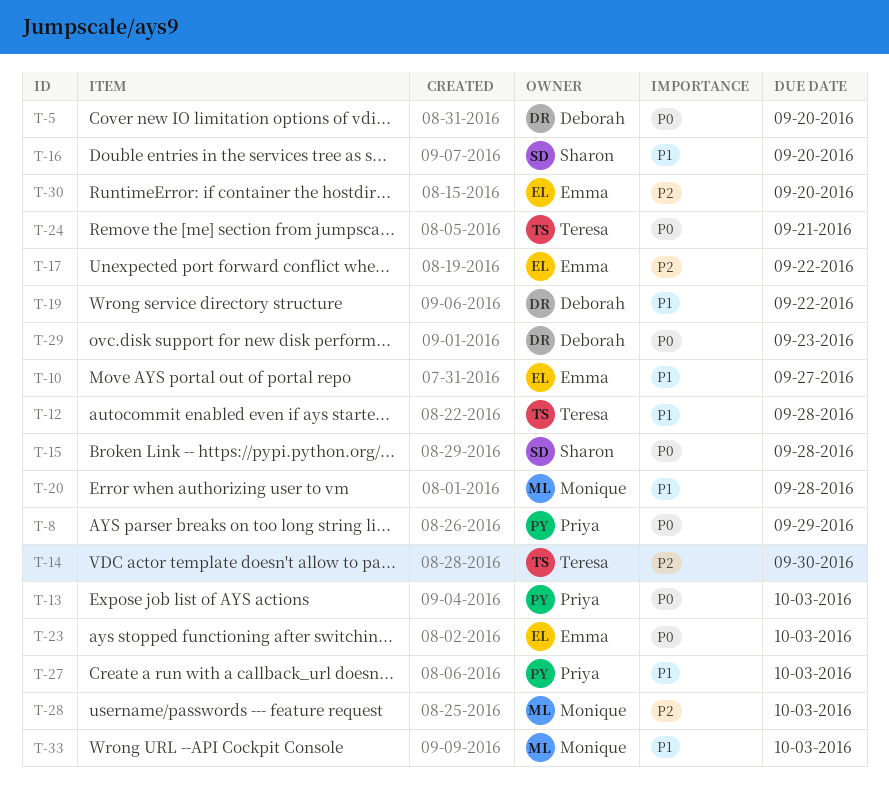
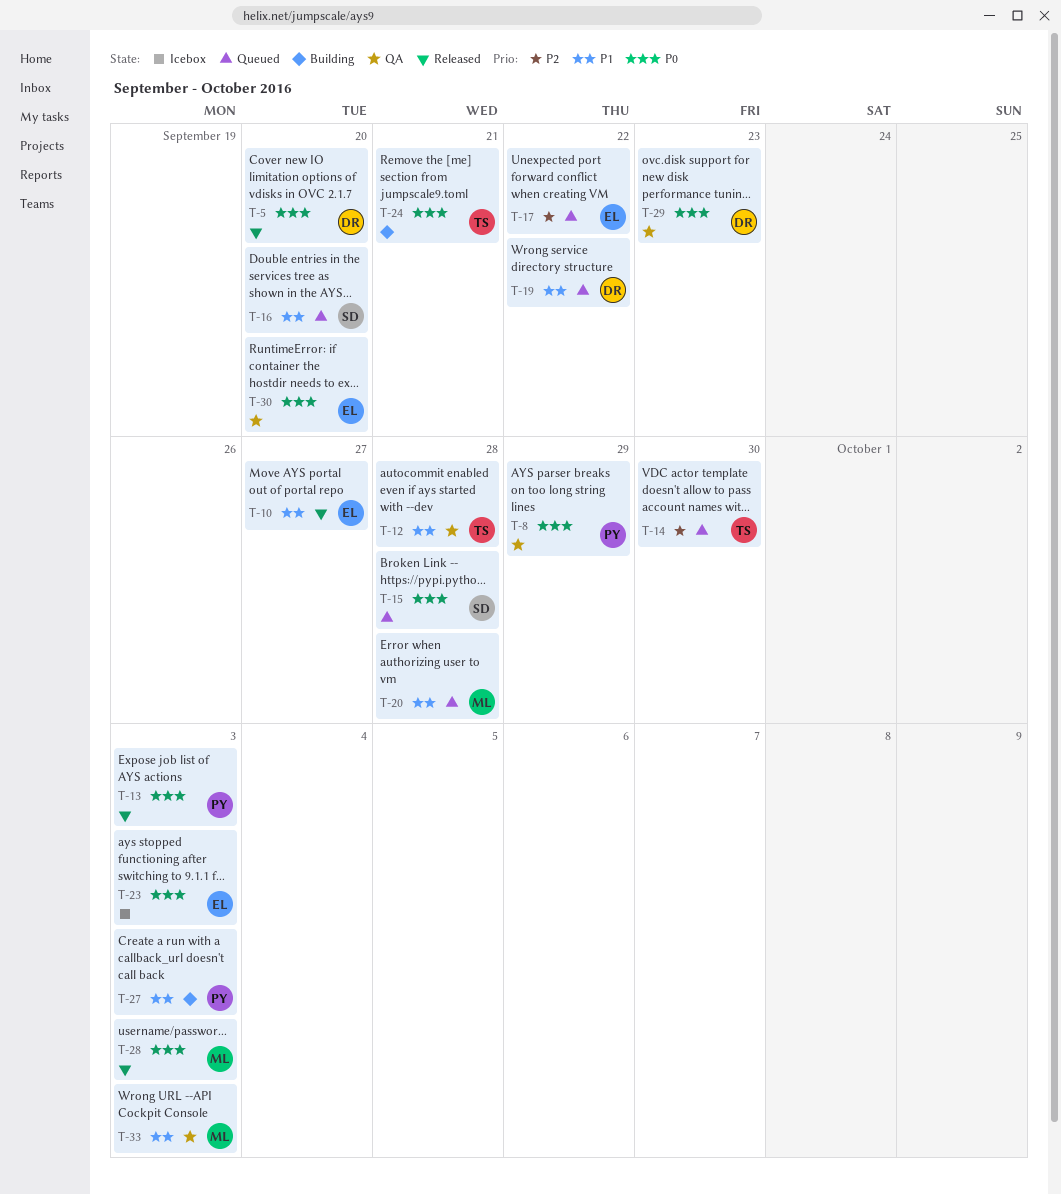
T-28, priority: P2 -> P0
T-30, priority: P2 -> P0

